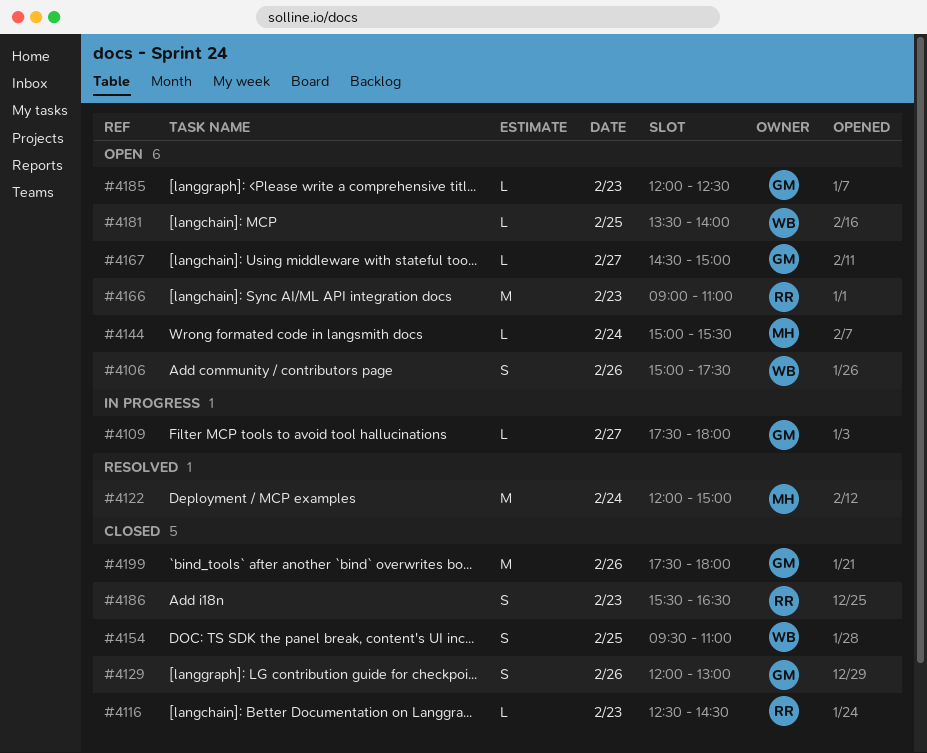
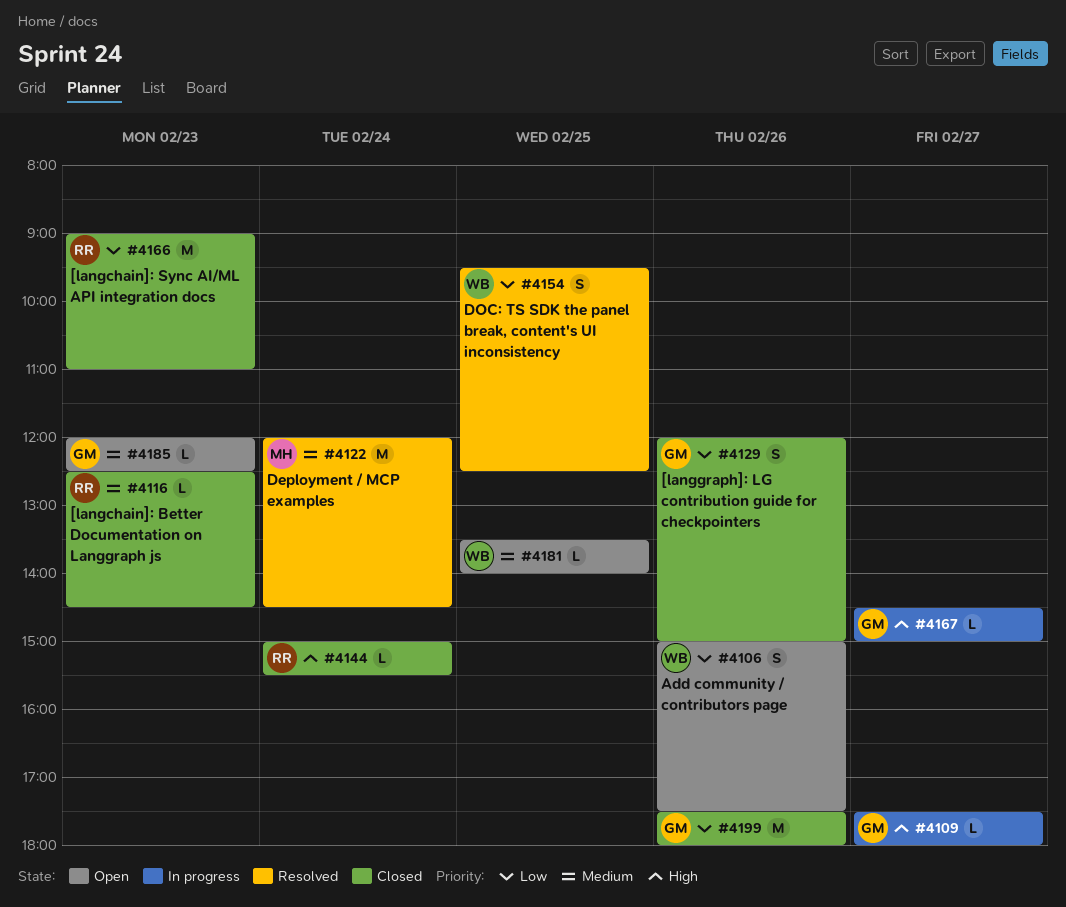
#4122, ends: 15:00 -> 14:30
#4129, ends: 13:00 -> 15:00
#4144, status: Open -> Closed
#4144, owner: MH -> RR
#4154, status: Closed -> Resolved
#4154, ends: 11:00 -> 12:30
#4166, status: Open -> Closed
#4167, status: Open -> In progress
#4186: present -> none

